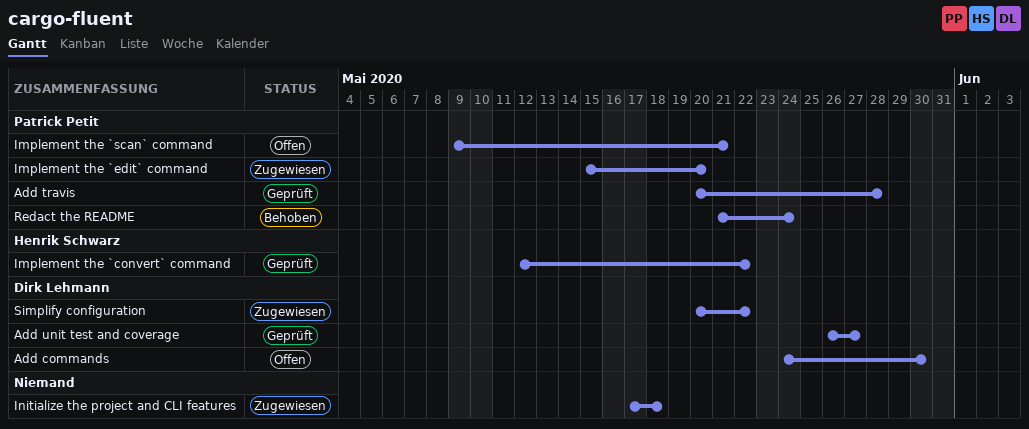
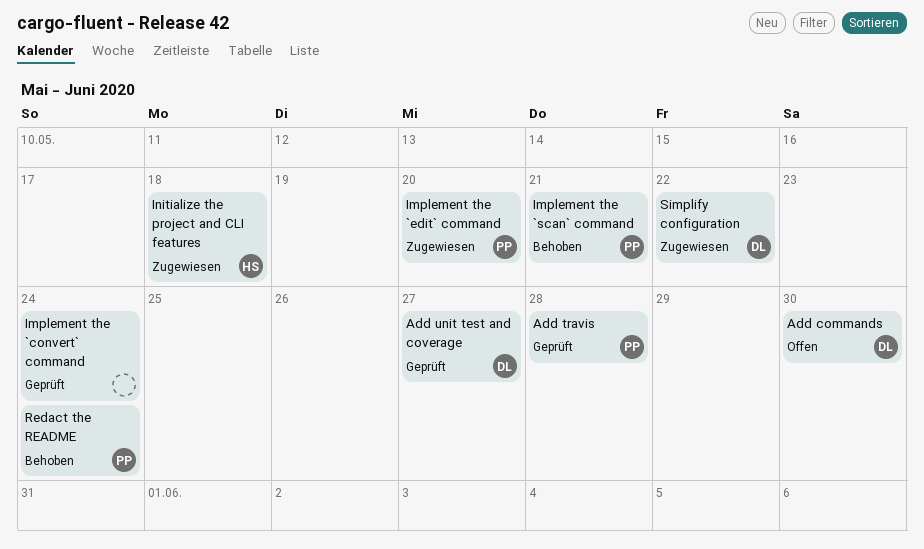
Implement the `convert` command, owner: Henrik Schwarz -> none
Implement the `convert` command, due: May 22 -> May 24
Implement the `scan` command, status: Offen -> Behoben
Initialize the project and CLI features, owner: none -> Henrik Schwarz

